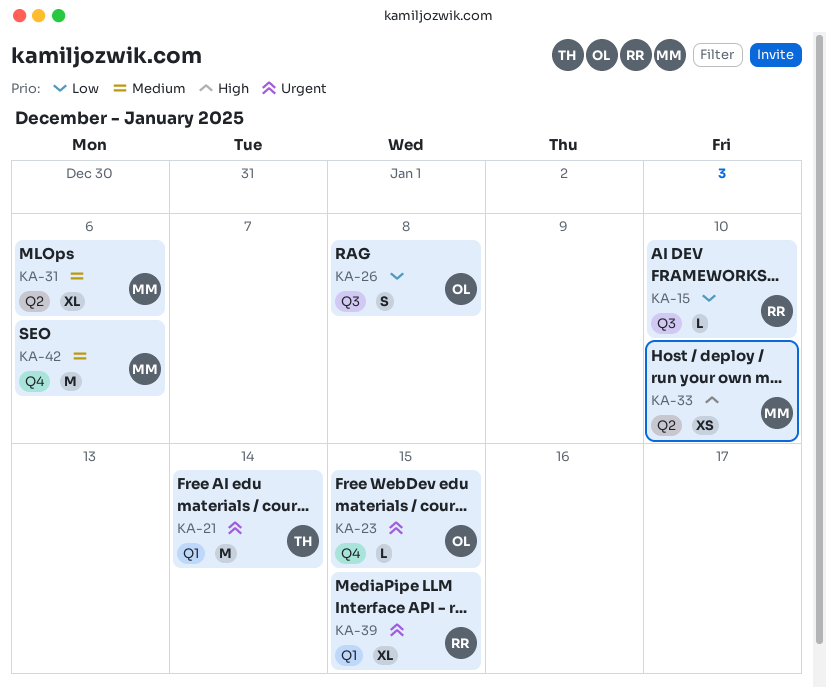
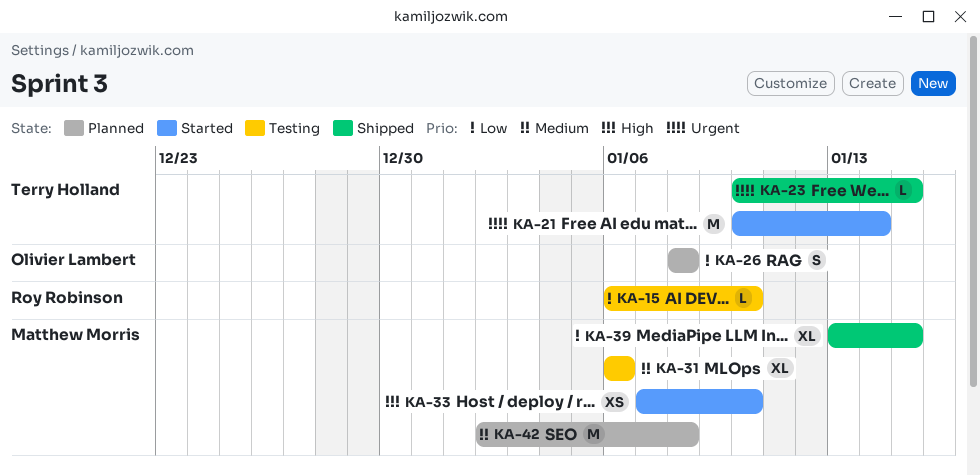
KA-23, owner: Olivier Lambert -> Terry Holland
KA-39, owner: Roy Robinson -> Matthew Morris
KA-39, priority: Urgent -> Low
KA-42, due: Jan 6 -> Jan 8

